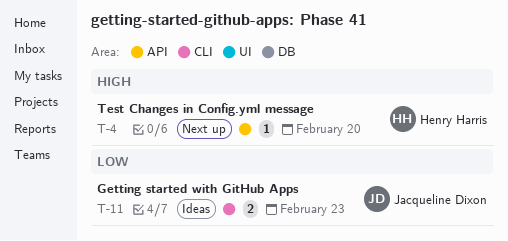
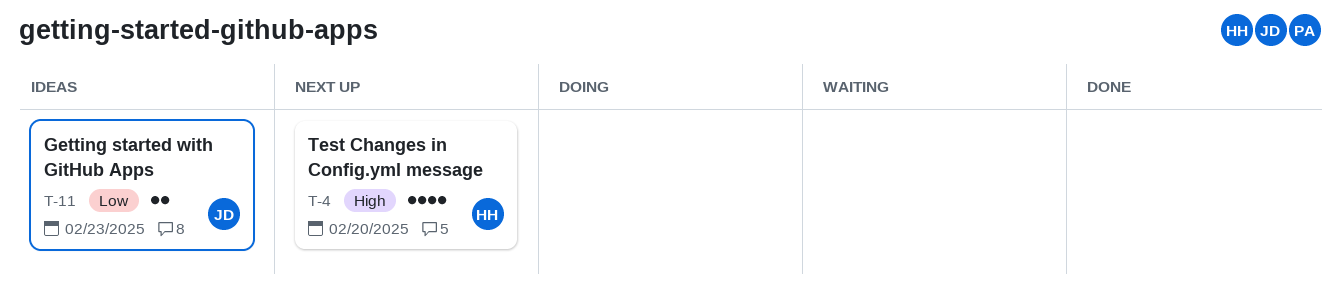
T-4, estimate: 1 -> 4

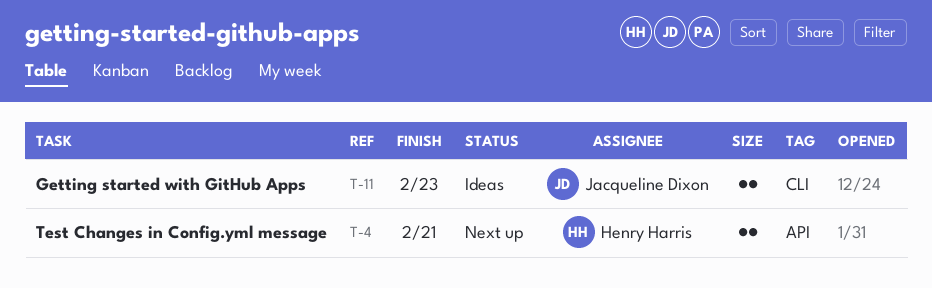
T-4, estimate: 4 -> 2
T-4, due: Feb 20 -> Feb 21

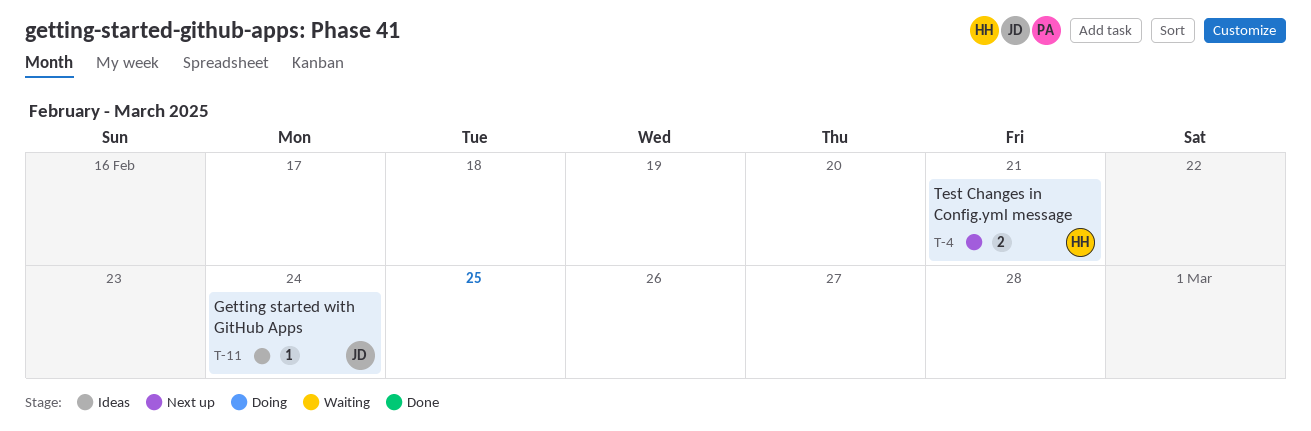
T-11, estimate: 2 -> 1
T-11, due: Feb 23 -> Feb 24

